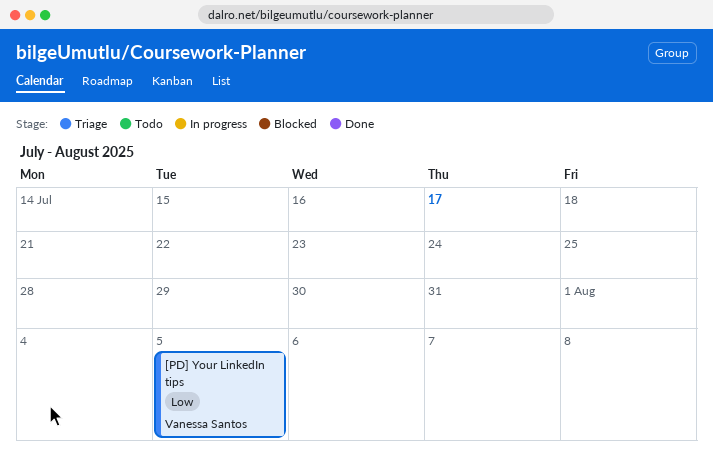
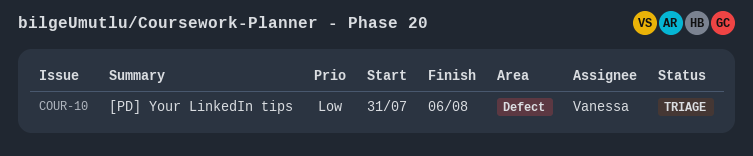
[PD] Your LinkedIn tips, due: Aug 5 -> Aug 6

